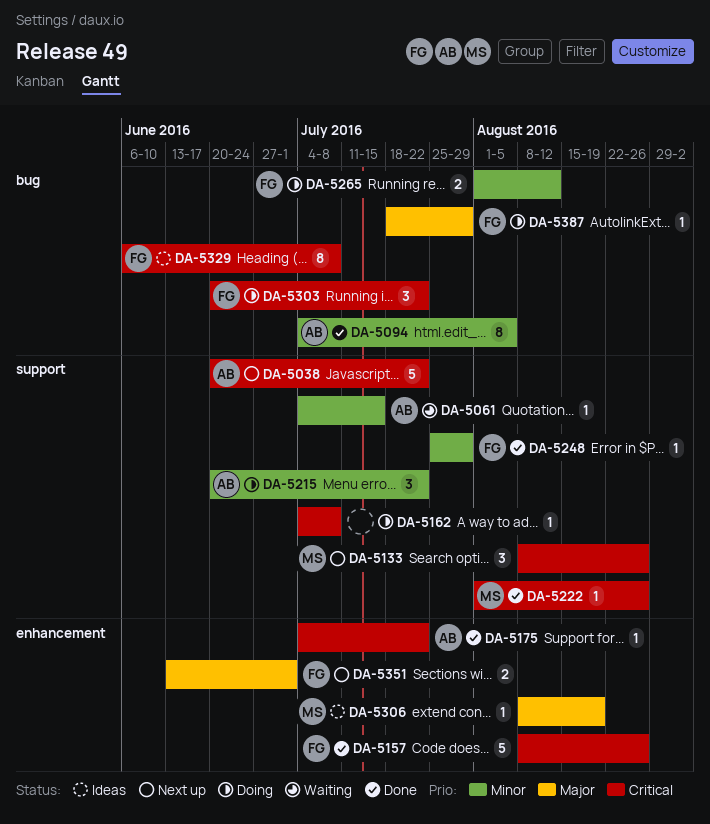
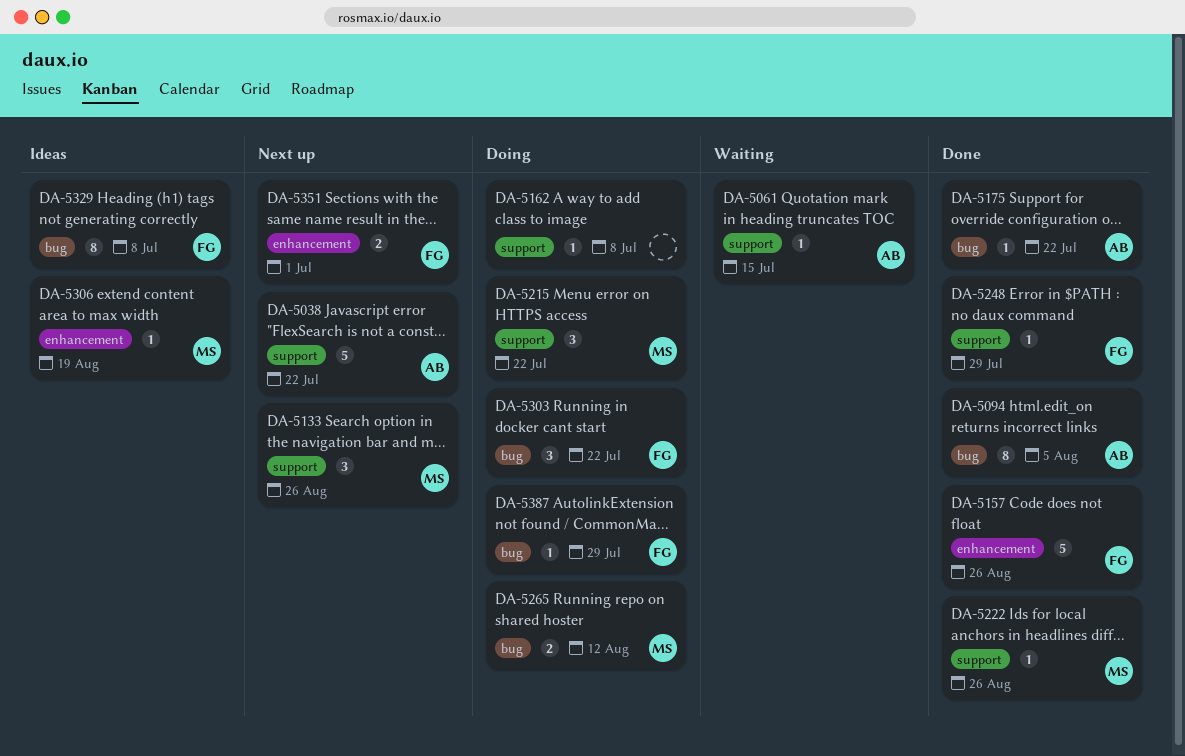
DA-5175, label: enhancement -> bug
DA-5215, owner: AB -> MS
DA-5265, owner: FG -> MS

